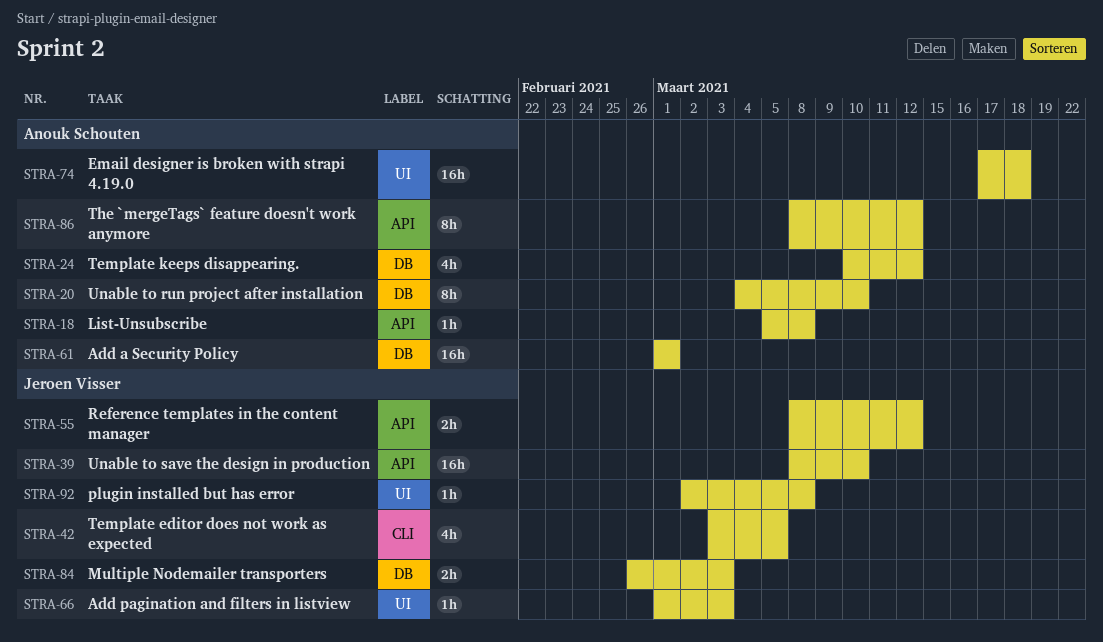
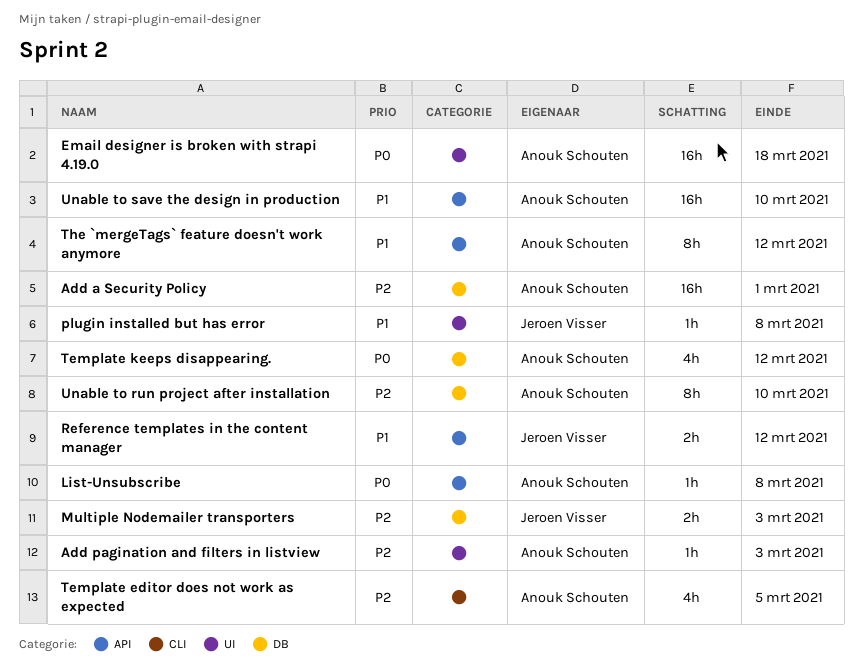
Add pagination and filters in listview, owner: Jeroen Visser -> Anouk Schouten
Template editor does not work as expected, owner: Jeroen Visser -> Anouk Schouten
Unable to save the design in production, owner: Jeroen Visser -> Anouk Schouten

